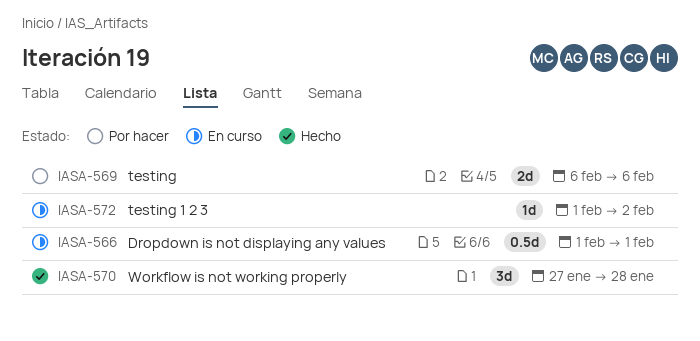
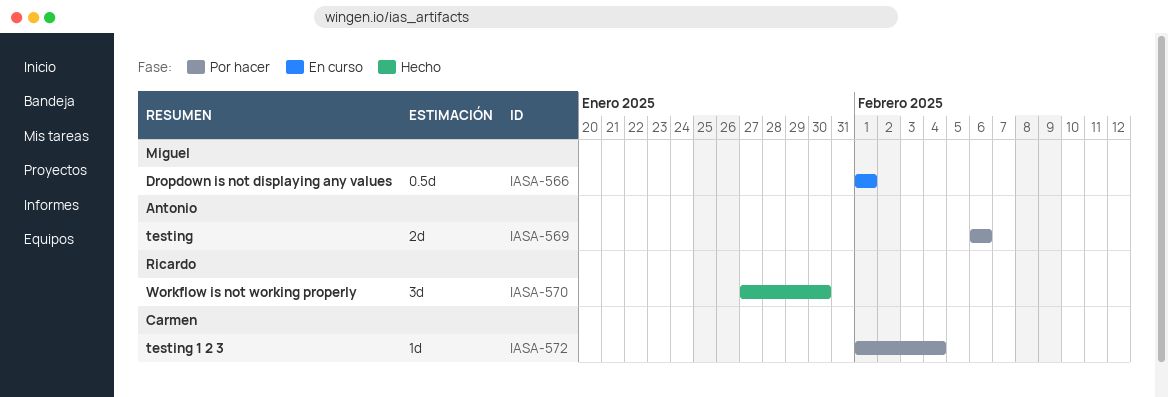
IASA-570, due: Jan 28 -> Jan 30
IASA-572, status: En curso -> Por hacer
IASA-572, due: Feb 2 -> Feb 4

